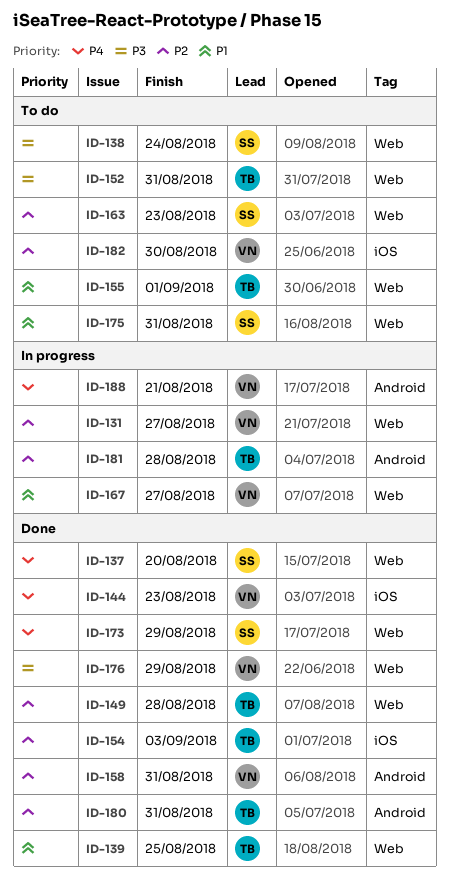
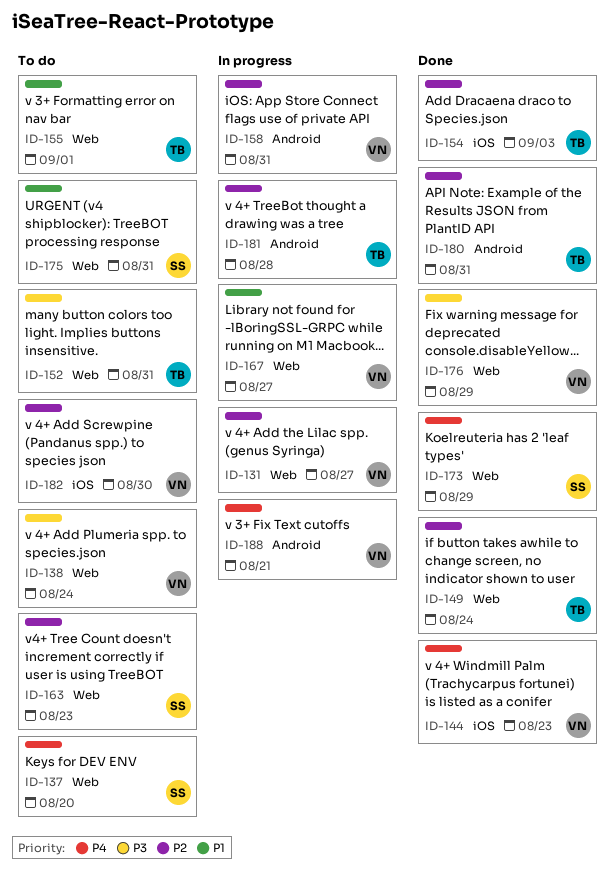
ID-137, status: Done -> To do
ID-138, owner: SS -> VN
ID-139: present -> none
ID-149, due: Aug 28 -> Aug 24
ID-158, status: Done -> In progress

